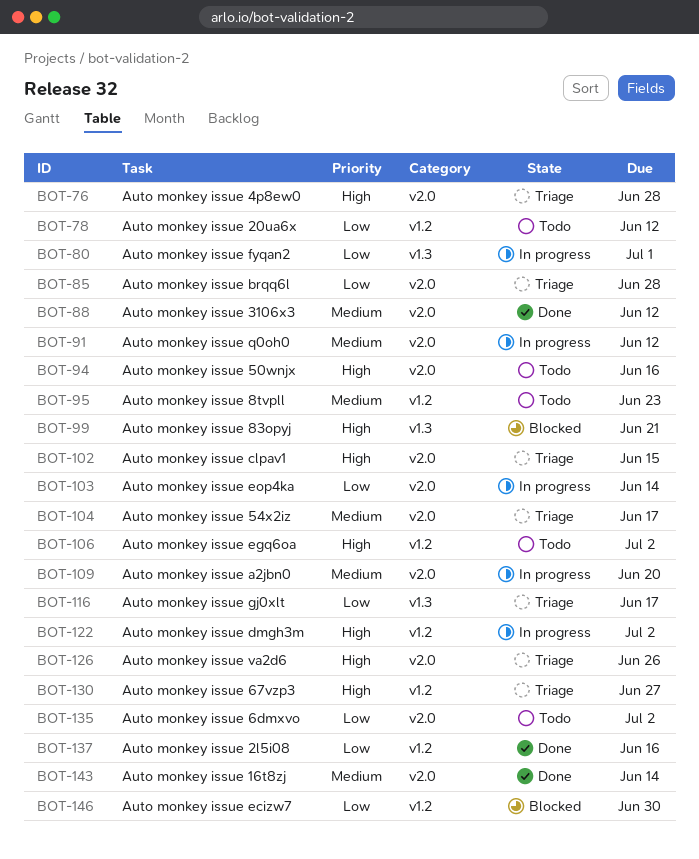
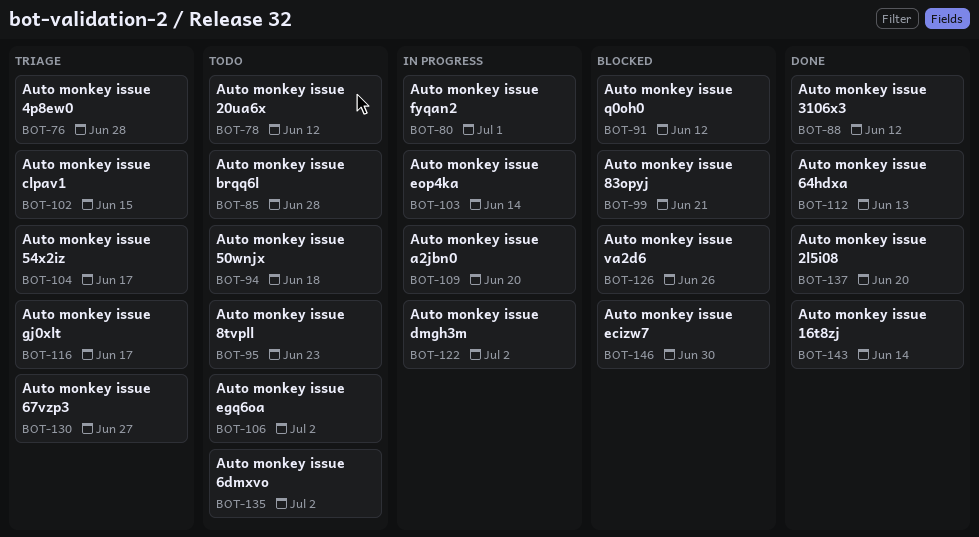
BOT-85, status: Triage -> Todo
BOT-91, status: In progress -> Blocked
BOT-94, due: Jun 16 -> Jun 18
BOT-112: none -> present
BOT-126, status: Triage -> Blocked
BOT-137, due: Jun 16 -> Jun 20

